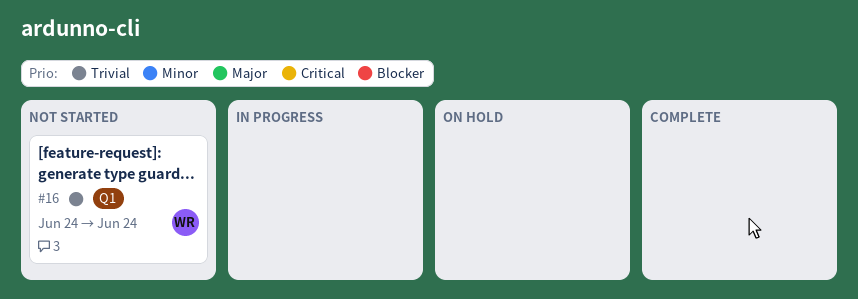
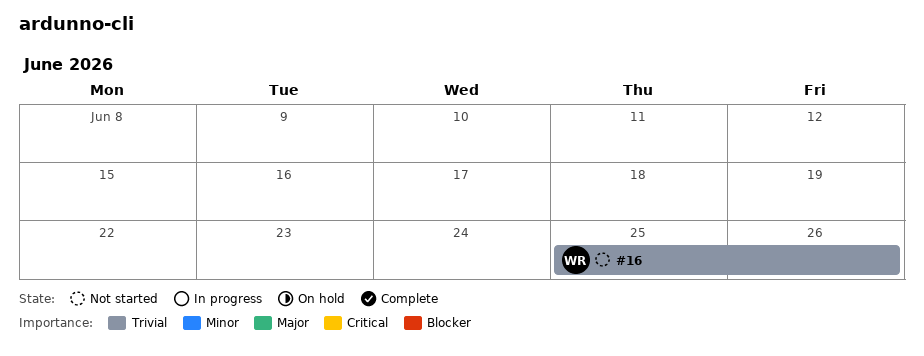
#16, start: Jun 24 -> Jun 25
#16, due: Jun 24 -> Jun 26

